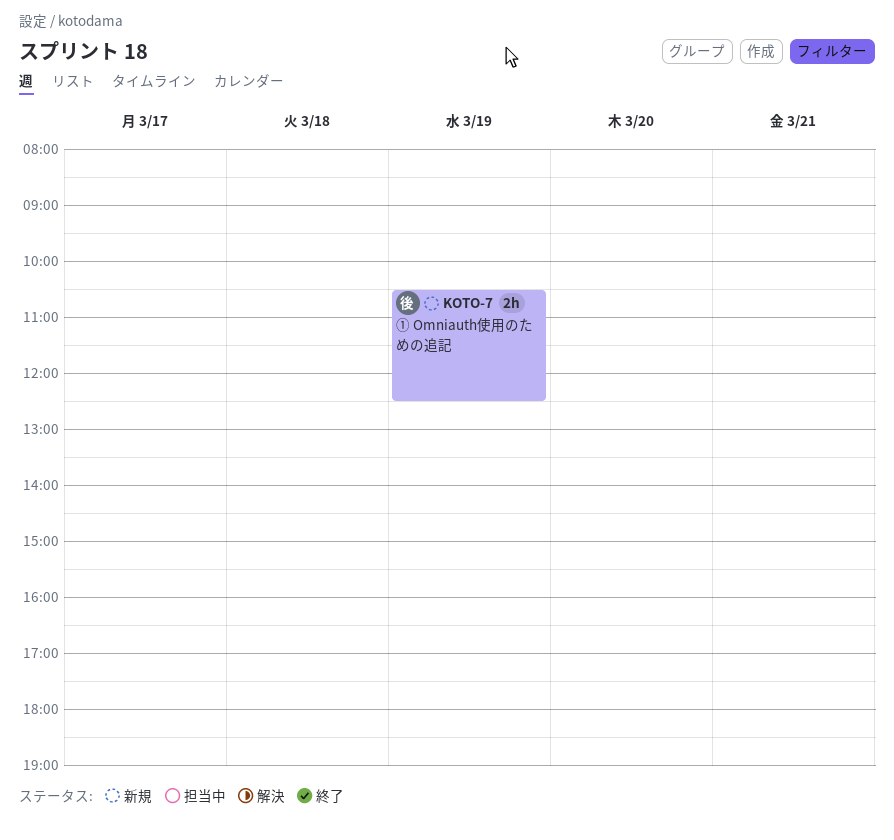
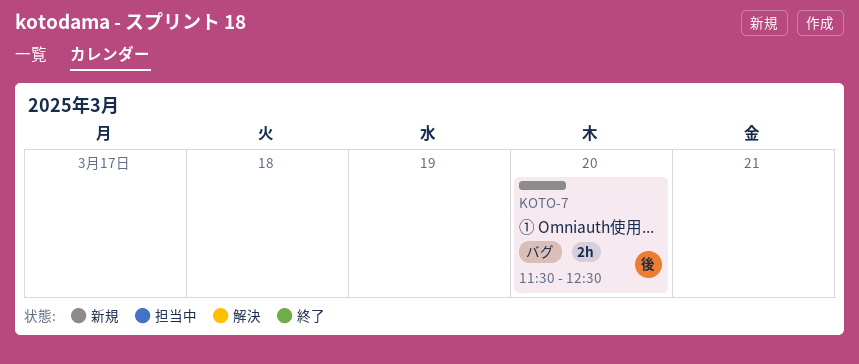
KOTO-7, day: Mar 19 -> Mar 20
KOTO-7, begins: 10:30 -> 11:30

